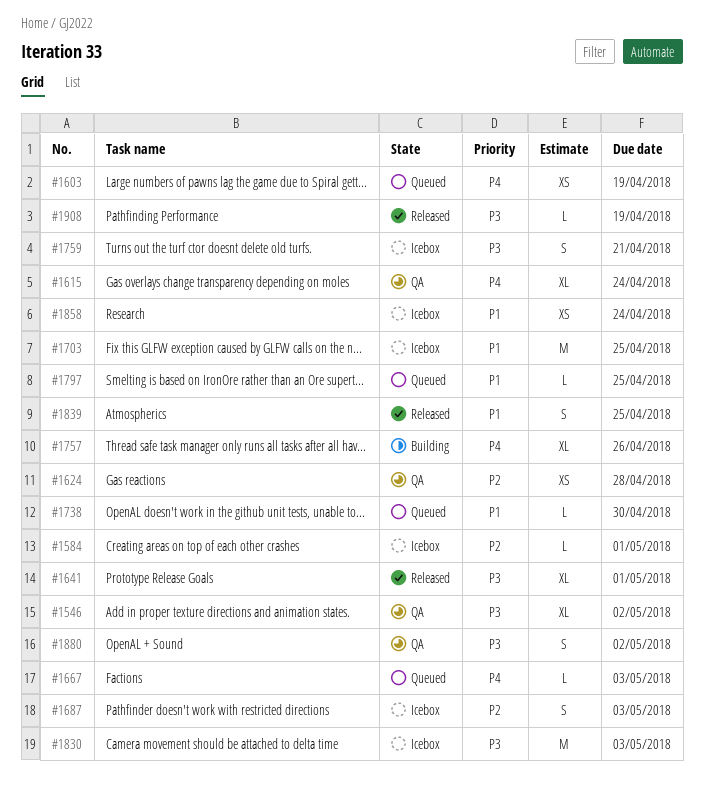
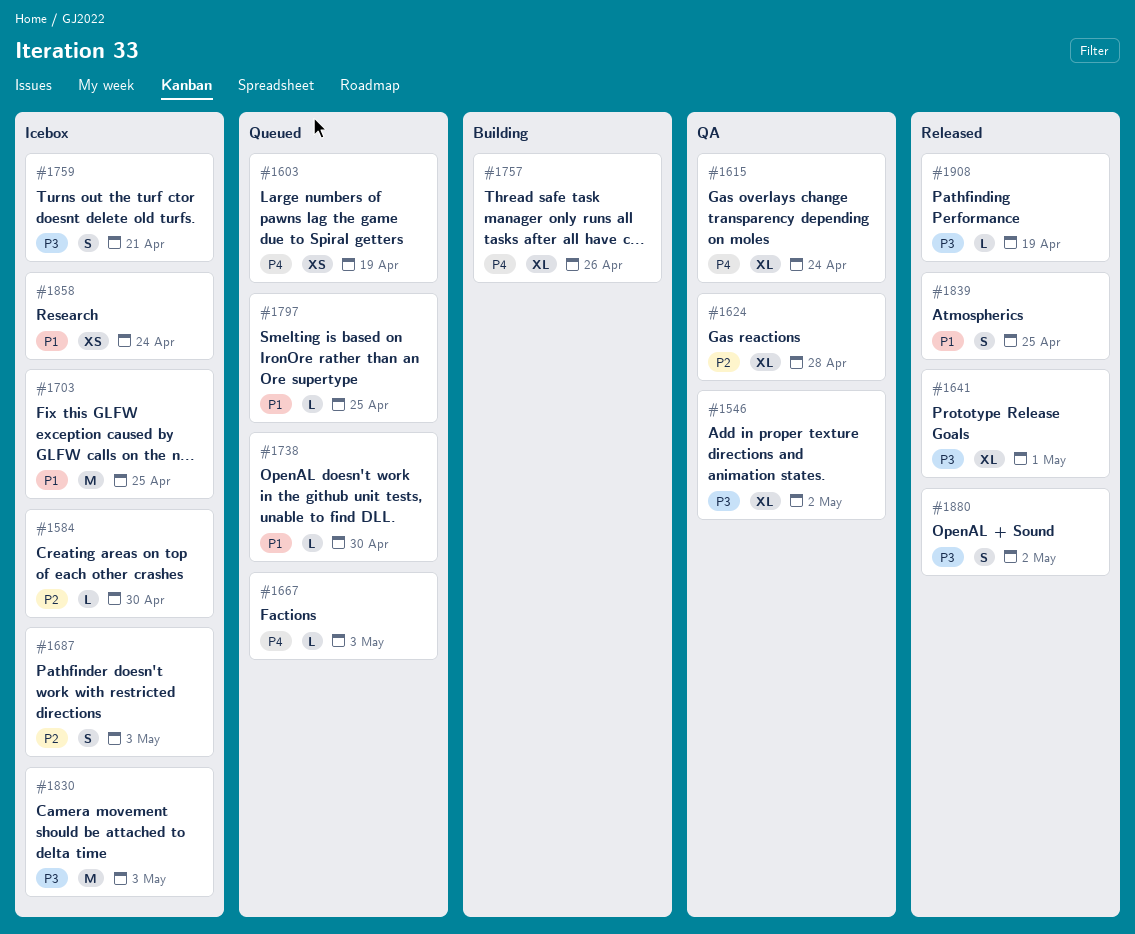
#1584, due: May 1 -> Apr 30
#1624, estimate: XS -> XL
#1880, status: QA -> Released

